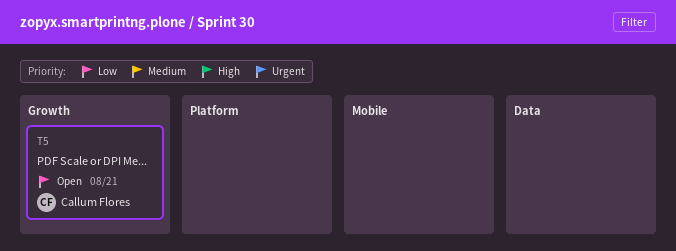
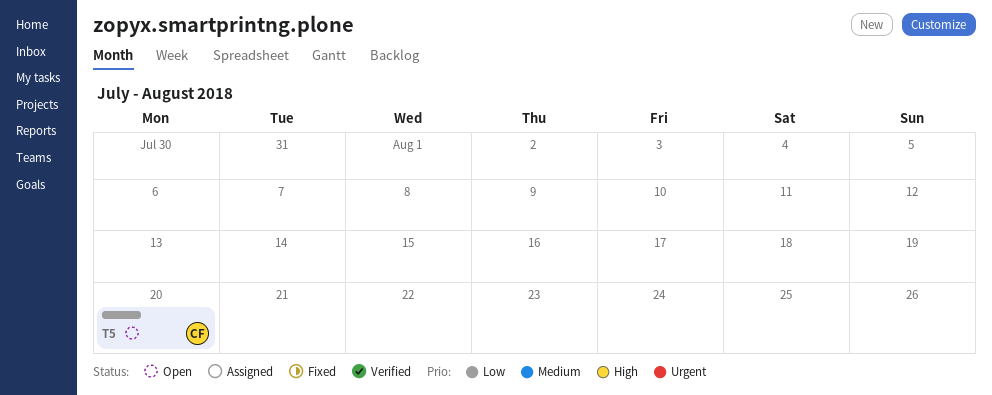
T5, due: Aug 21 -> Aug 20

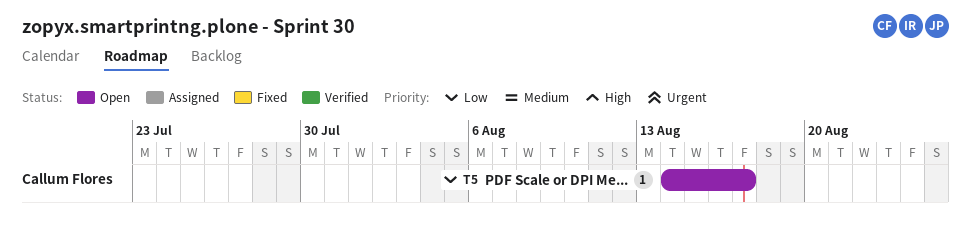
T5, due: Aug 20 -> Aug 17

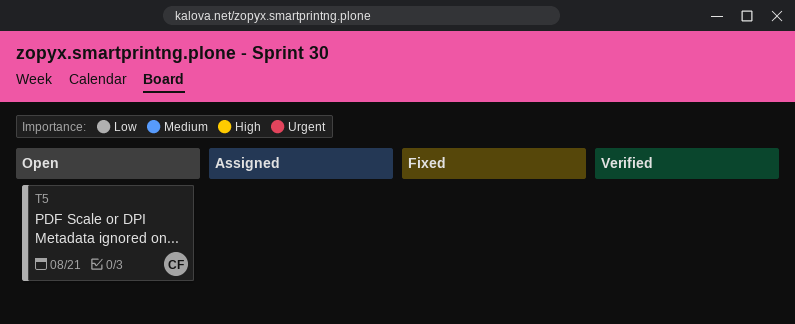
T5, due: Aug 17 -> Aug 21

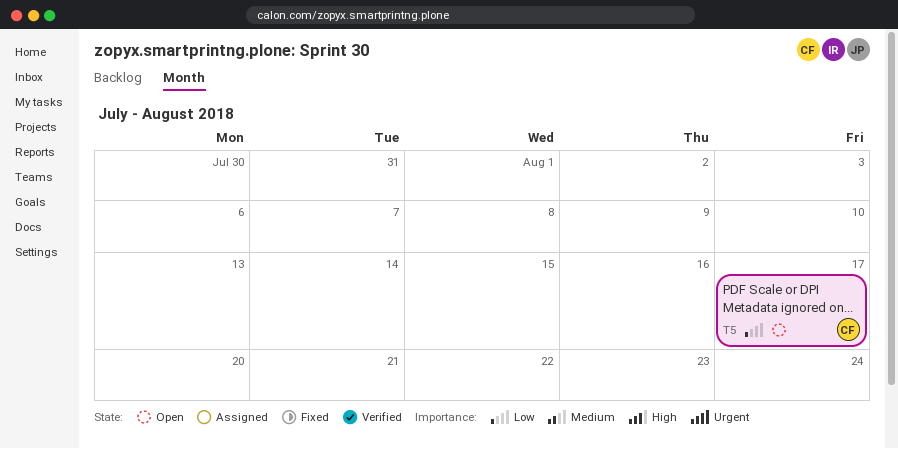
T5, due: Aug 21 -> Aug 17

